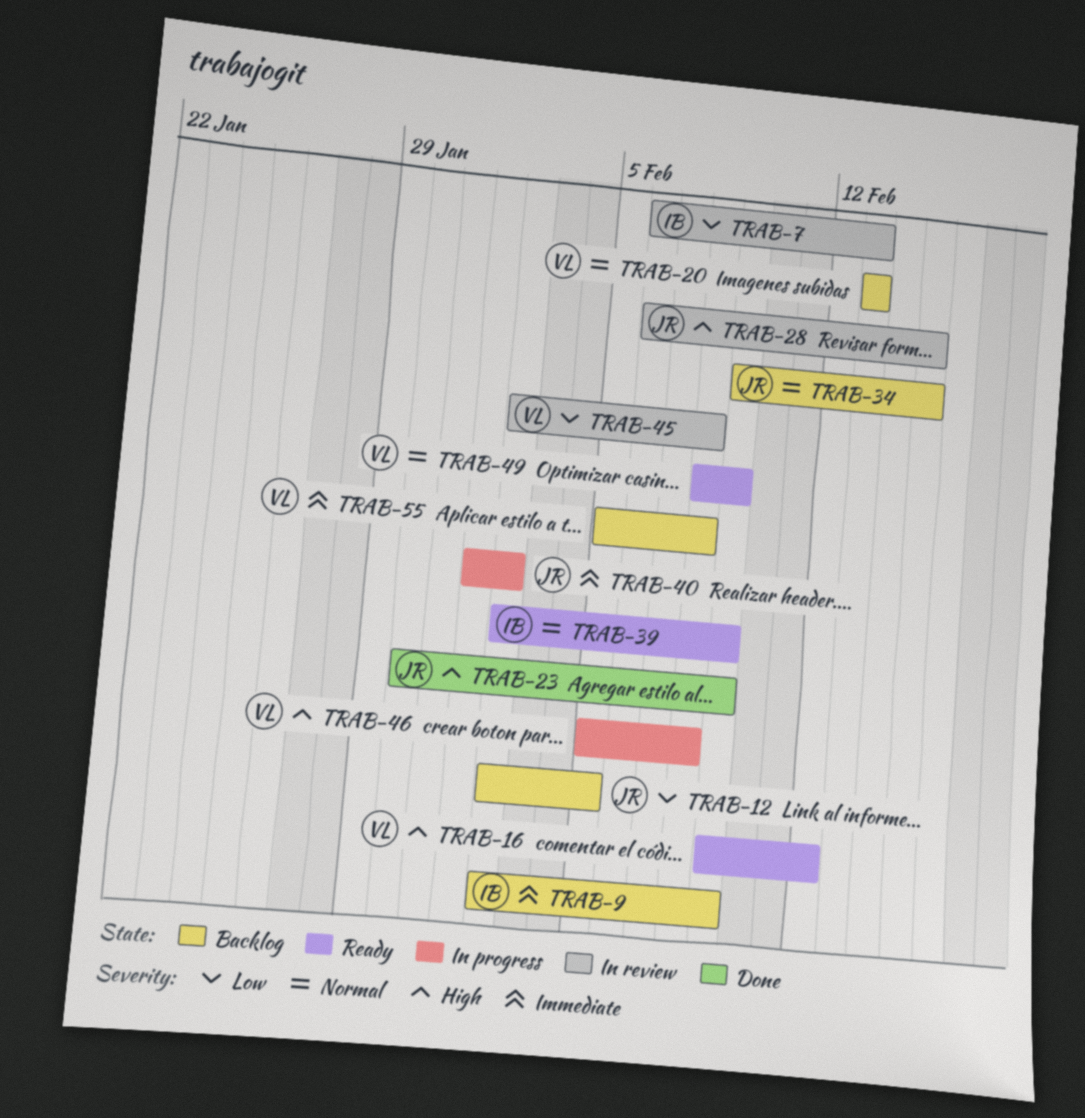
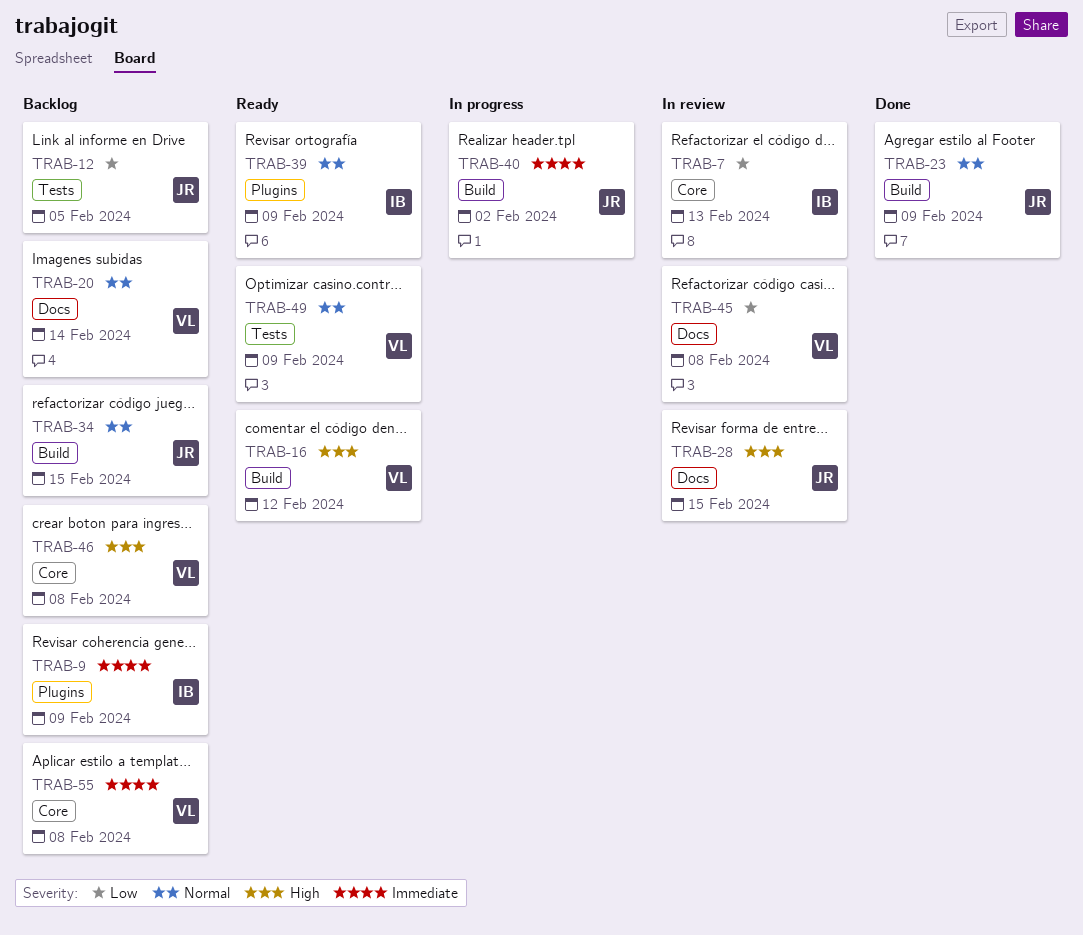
TRAB-20, due: Feb 13 -> Feb 14
TRAB-23, priority: High -> Normal
TRAB-46, status: In progress -> Backlog

